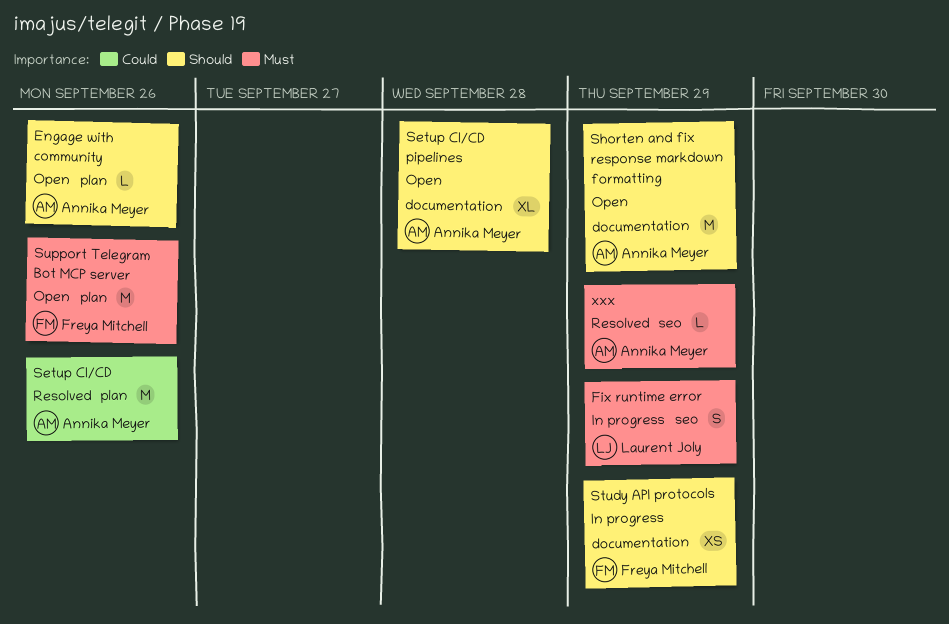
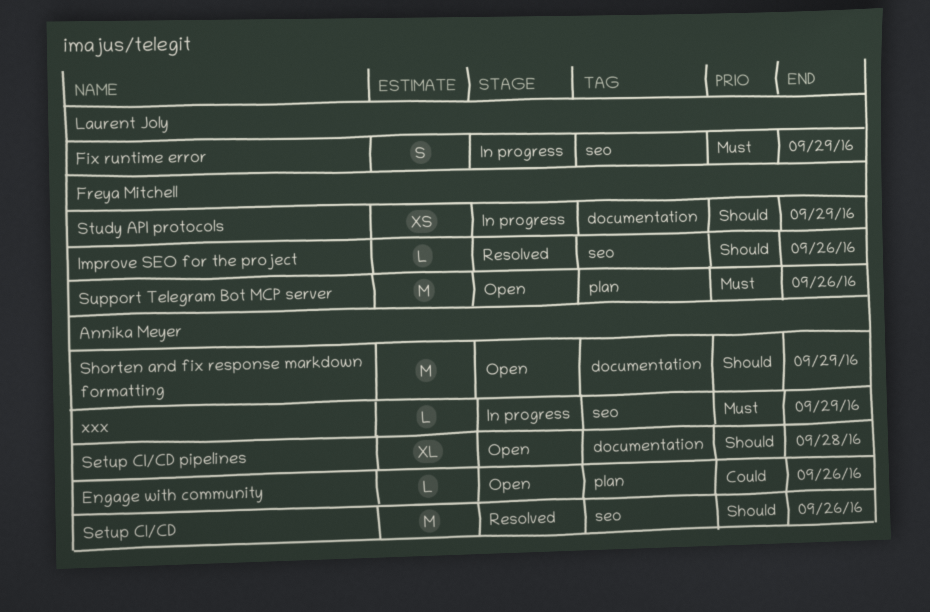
Engage with community, priority: Should -> Could
Improve SEO for the project: none -> present
Setup CI/CD, priority: Could -> Should
Setup CI/CD, label: plan -> seo
xxx, status: Resolved -> In progress

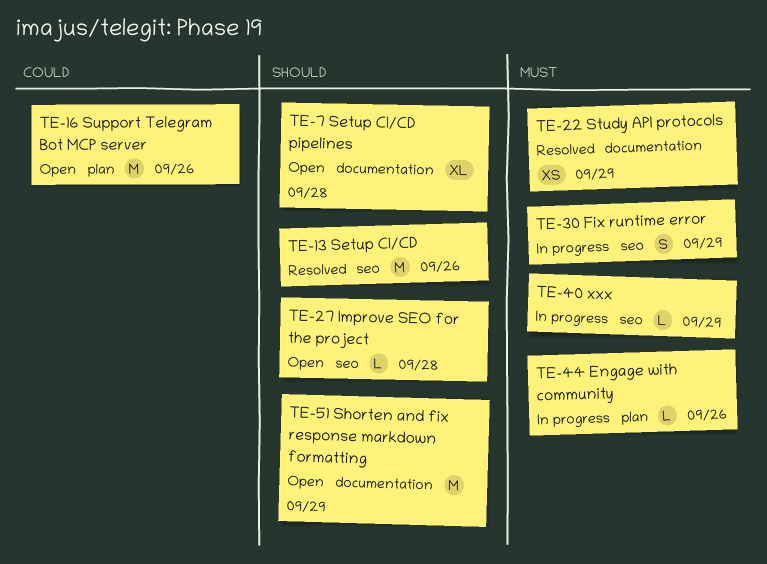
Engage with community, status: Open -> In progress
Engage with community, priority: Could -> Must
Improve SEO for the project, status: Resolved -> Open
Improve SEO for the project, due: Sep 26 -> Sep 28
Study API protocols, status: In progress -> Resolved
Study API protocols, priority: Should -> Must
Support Telegram Bot MCP server, priority: Must -> Could

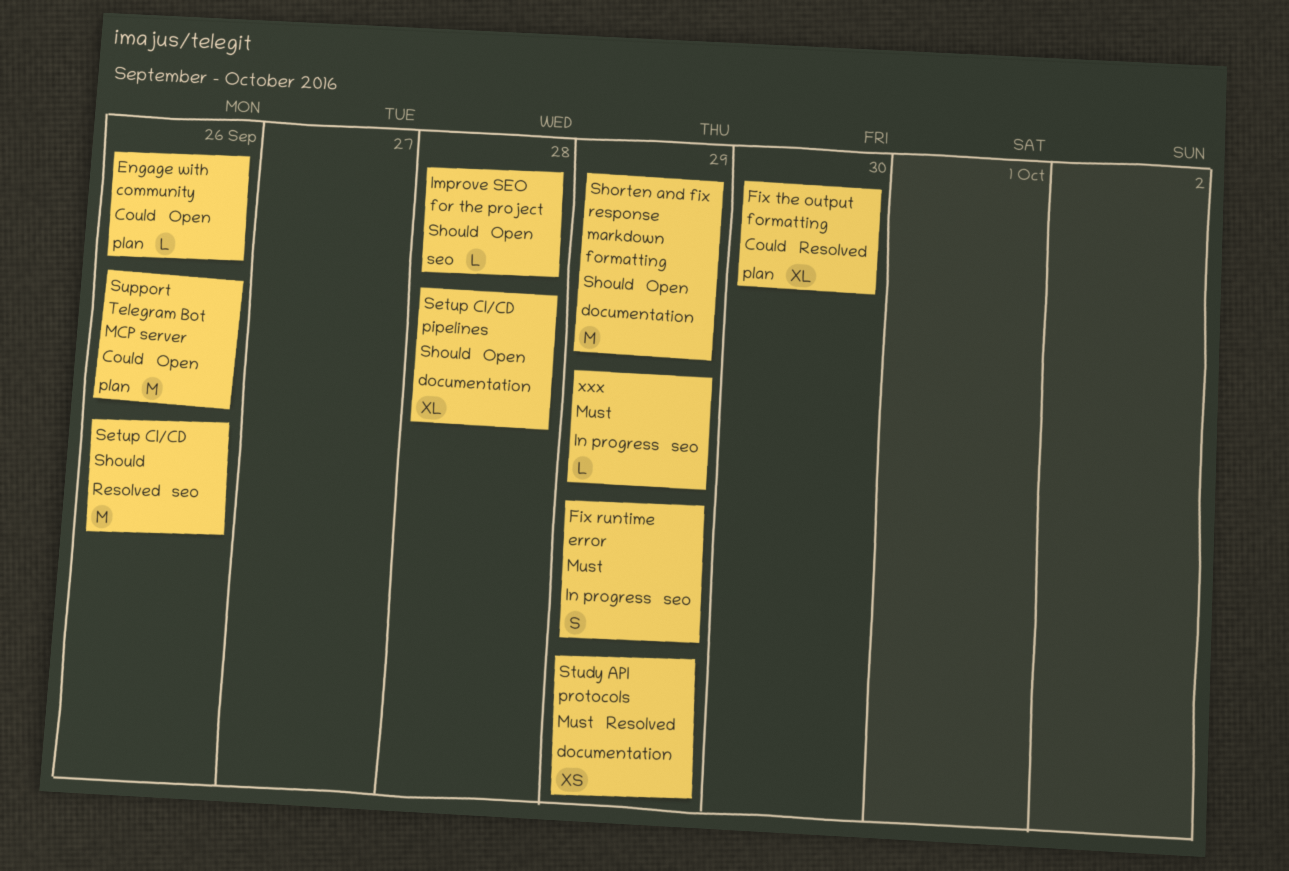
Engage with community, status: In progress -> Open
Engage with community, priority: Must -> Could
Fix the output formatting: none -> present

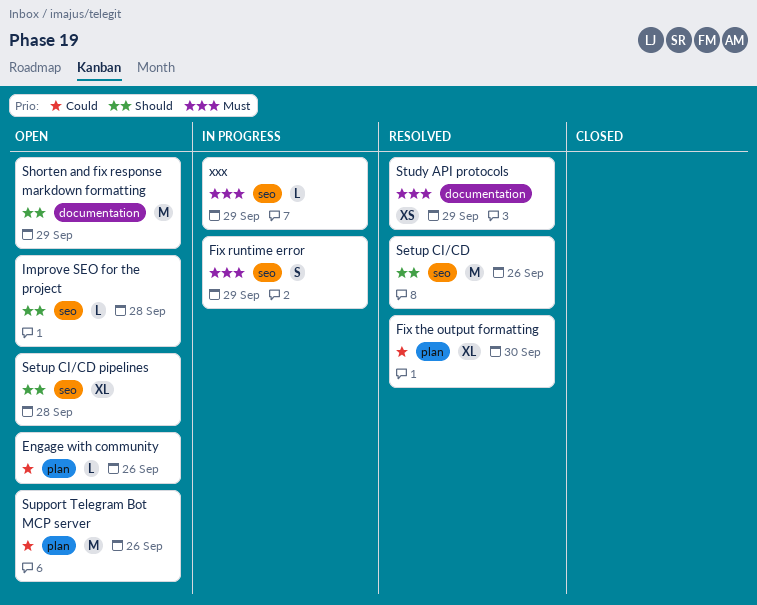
Setup CI/CD pipelines, label: documentation -> seo

